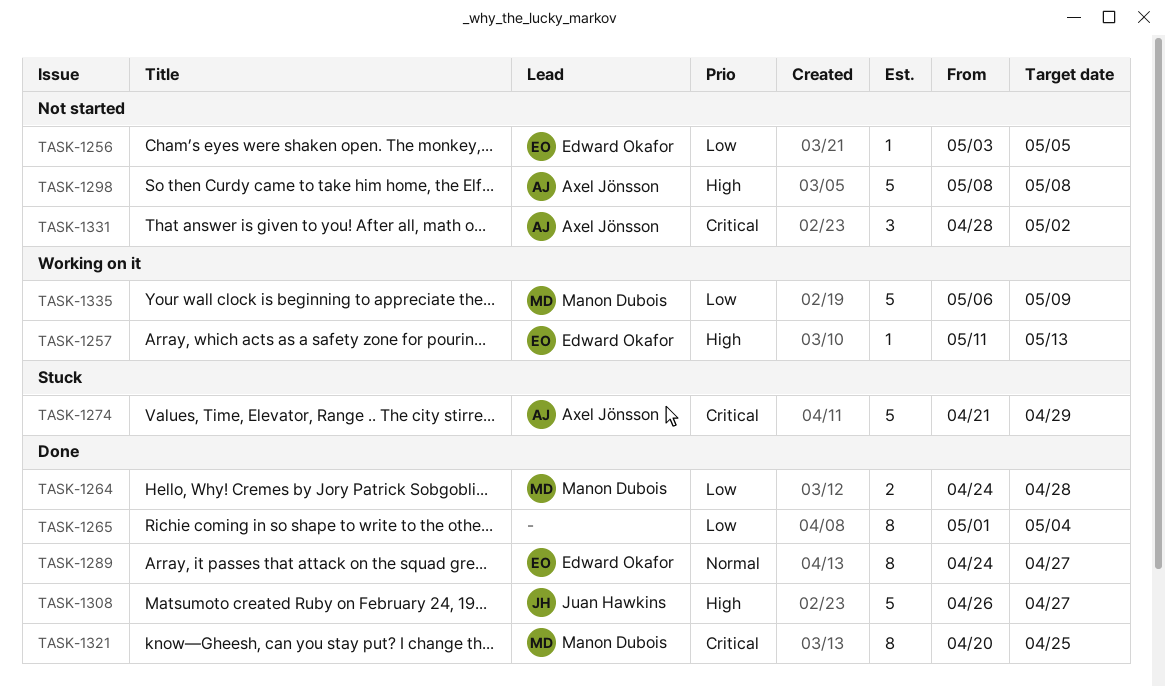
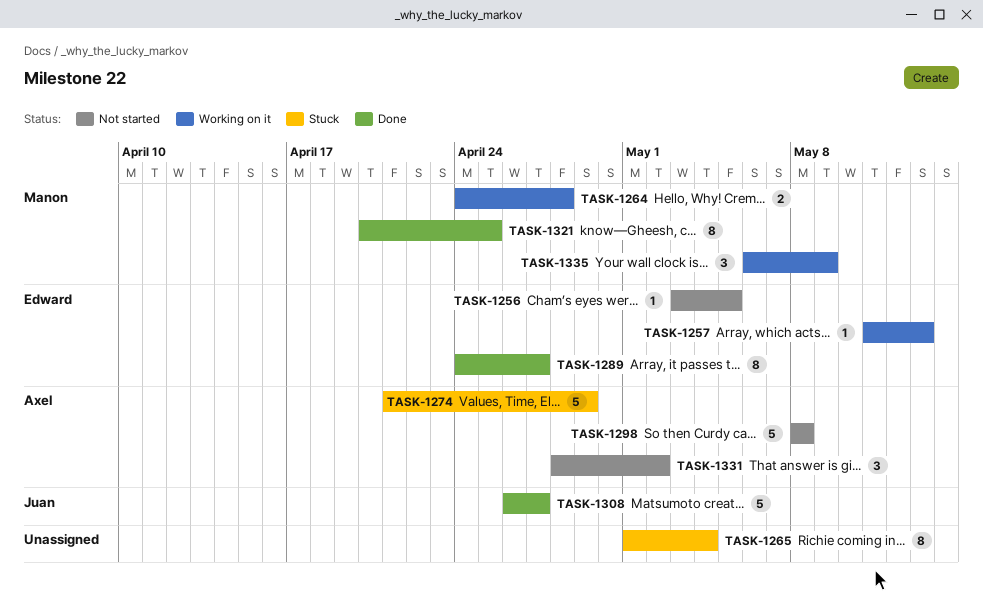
TASK-1264, status: Done -> Working on it
TASK-1265, status: Done -> Stuck
TASK-1335, estimate: 5 -> 3

